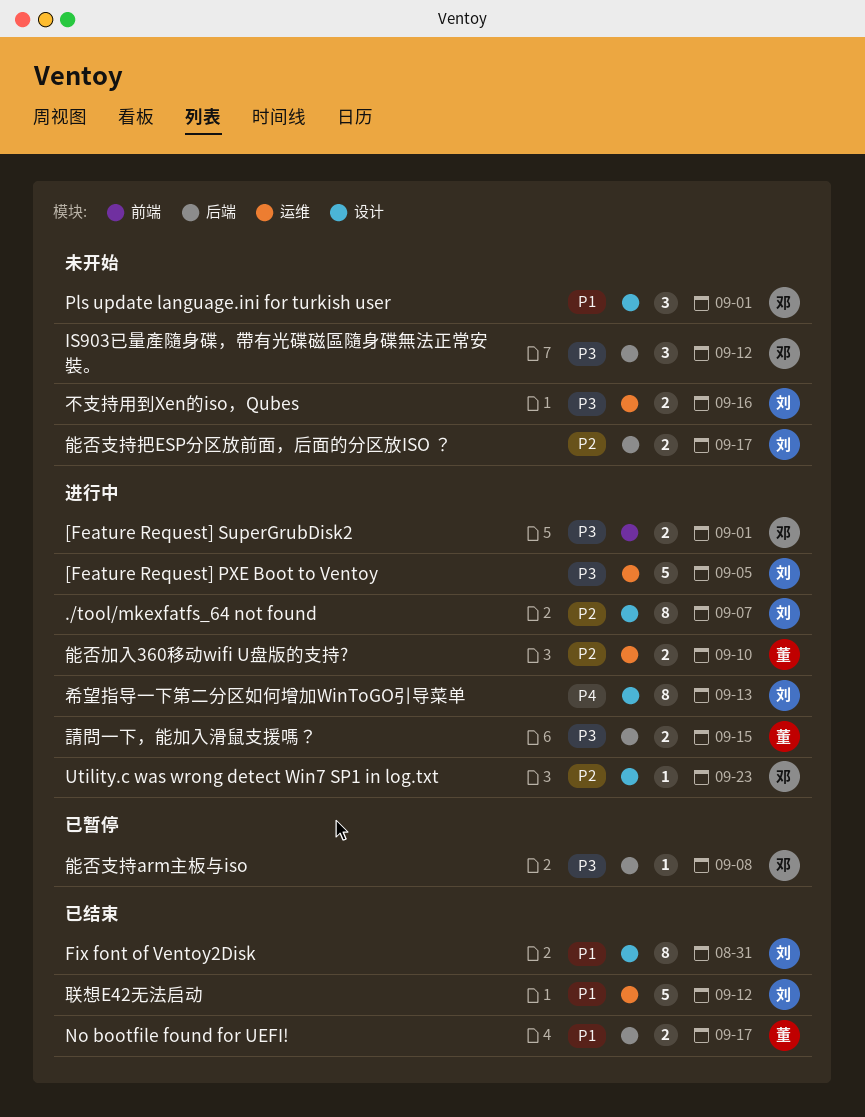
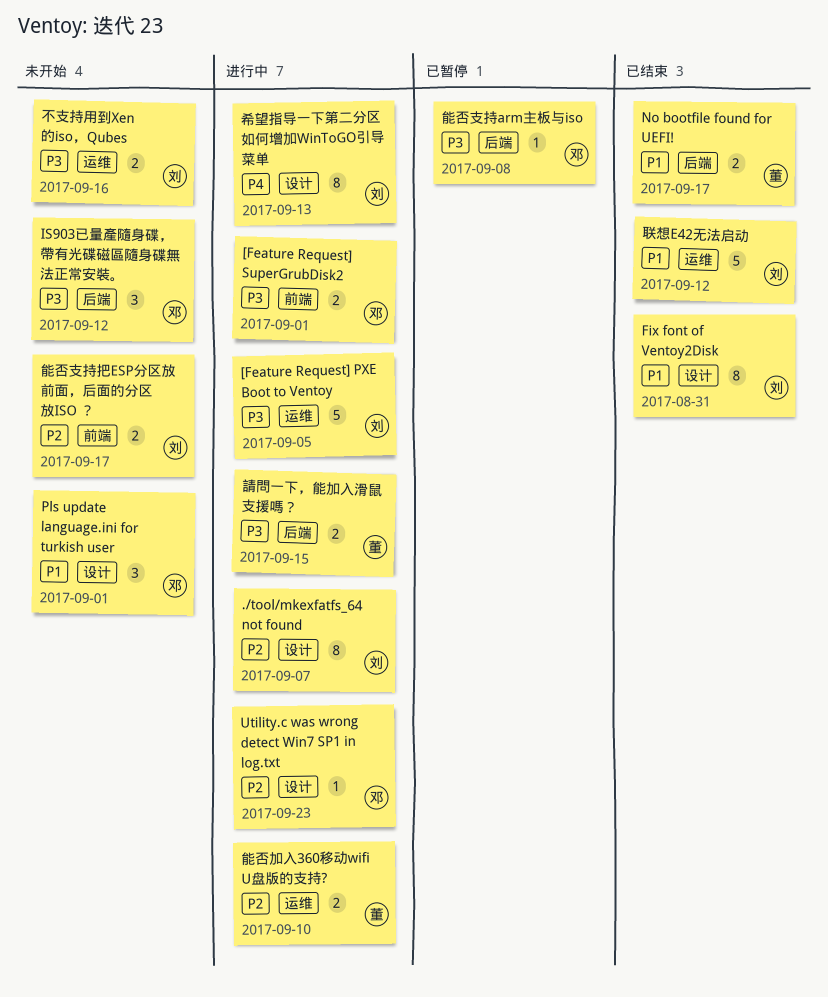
能否支持把ESP分区放前面，后面的分区放ISO ？, label: 后端 -> 前端

